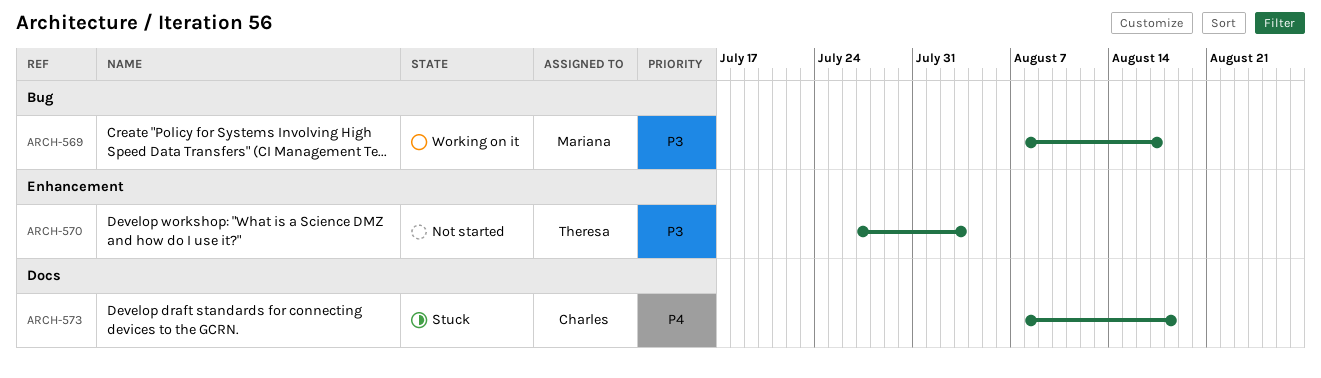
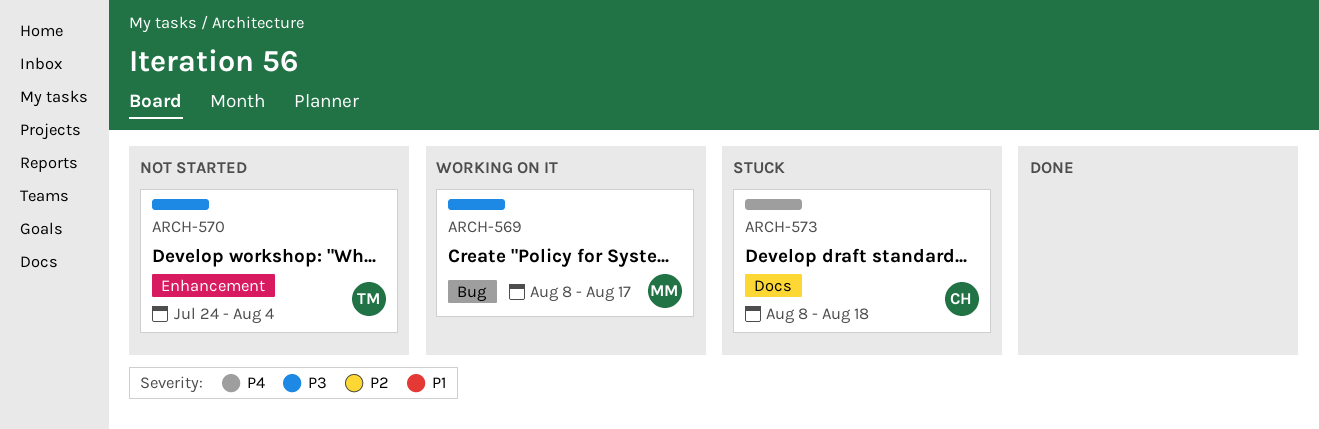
ARCH-570, start: Jul 27 -> Jul 24
ARCH-570, due: Aug 3 -> Aug 4

